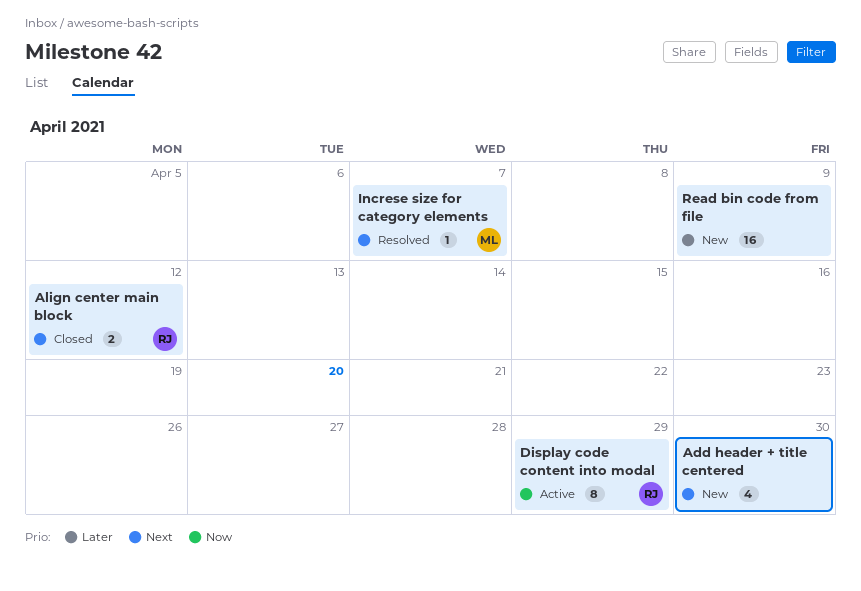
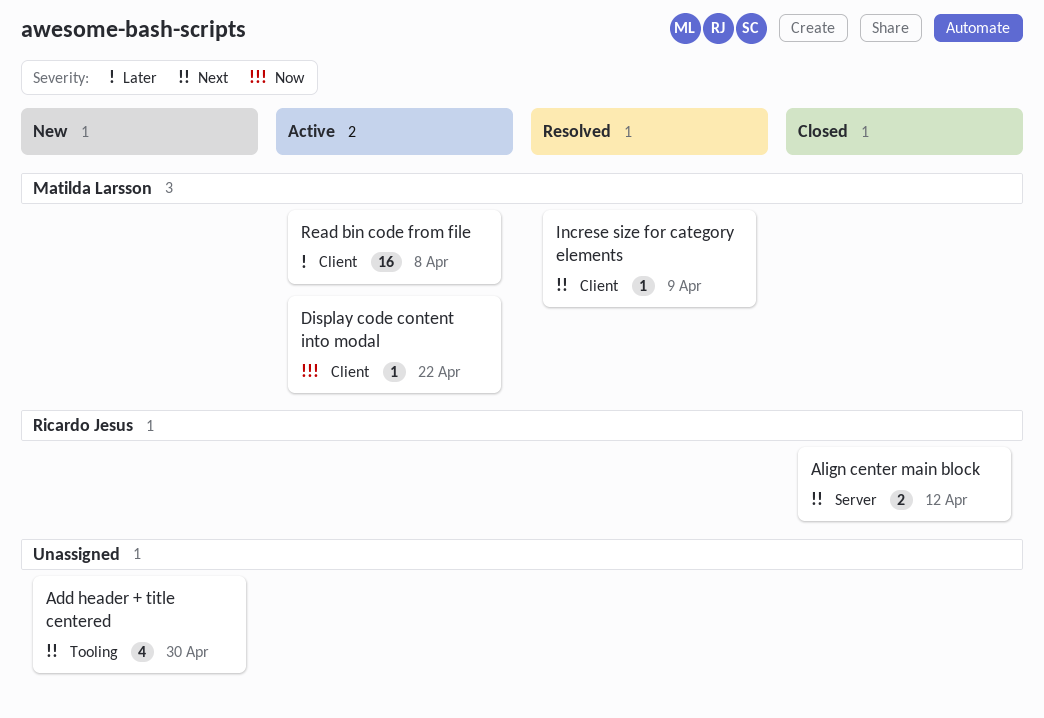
Display code content into modal, owner: Ricardo Jesus -> Matilda Larsson
Display code content into modal, estimate: 8 -> 1
Display code content into modal, due: Apr 29 -> Apr 22
Increse size for category elements, due: Apr 7 -> Apr 9
Read bin code from file, status: New -> Active
Read bin code from file, owner: none -> Matilda Larsson
Read bin code from file, due: Apr 9 -> Apr 8

